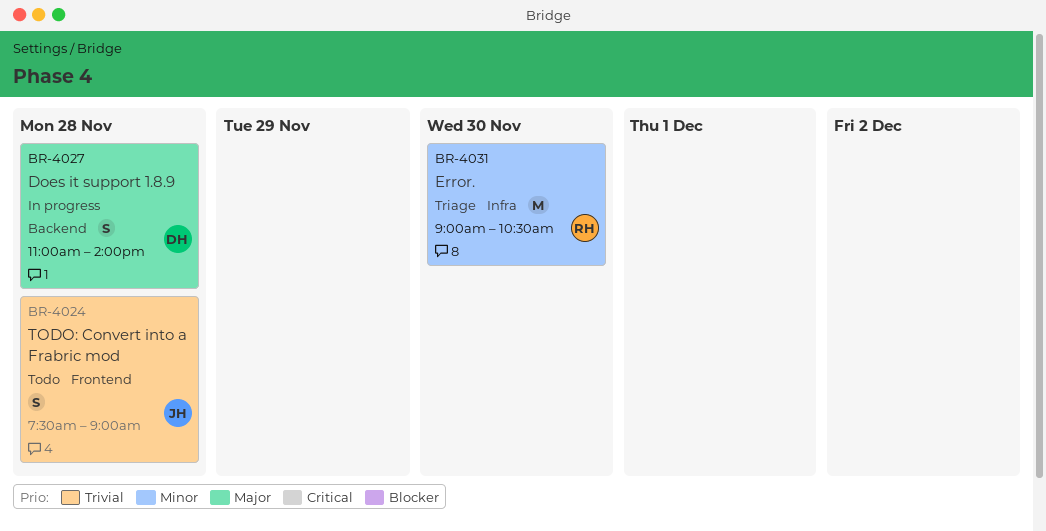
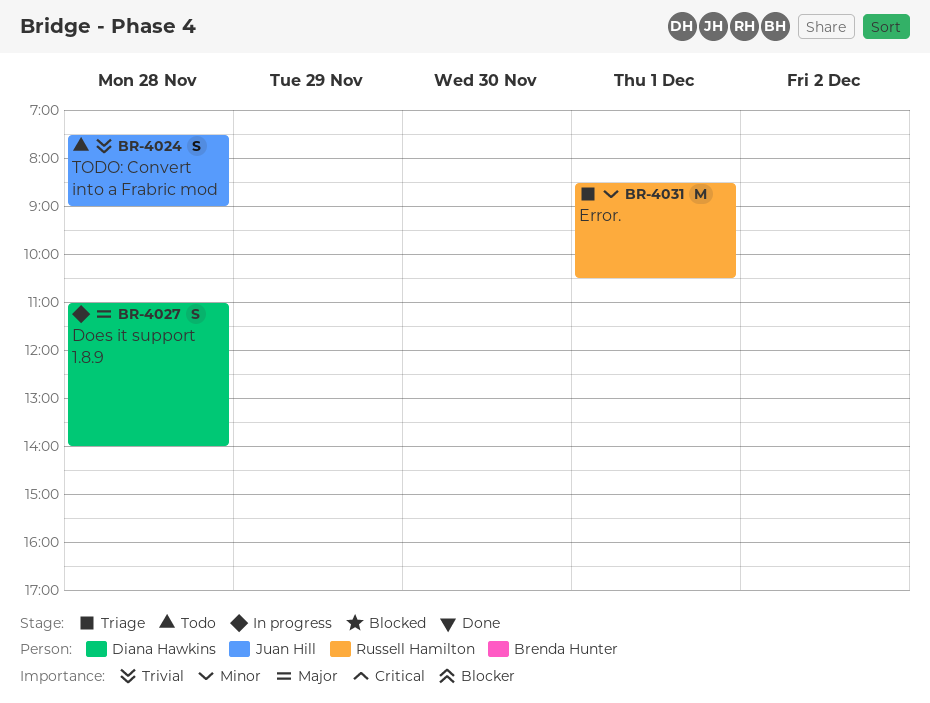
BR-4031, day: Nov 30 -> Dec 1
BR-4031, begins: 09:00 -> 08:30

